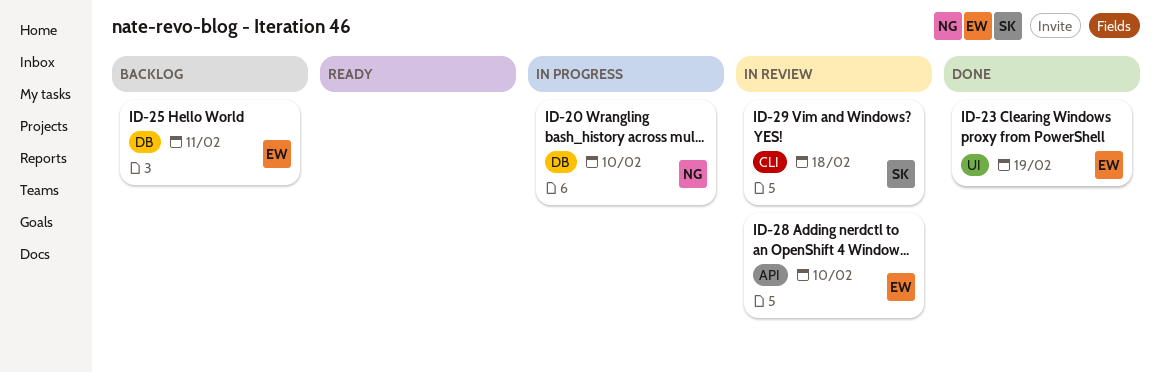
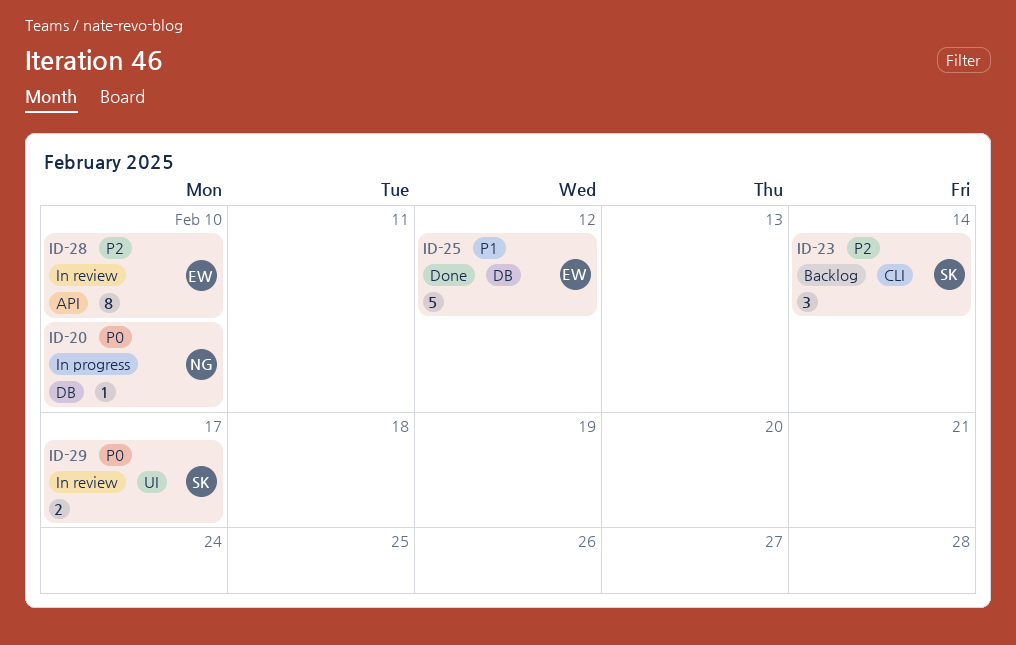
ID-23, status: Done -> Backlog
ID-23, owner: EW -> SK
ID-23, label: UI -> CLI
ID-23, due: Feb 19 -> Feb 14
ID-25, status: Backlog -> Done
ID-25, due: Feb 11 -> Feb 12
ID-29, label: CLI -> UI
ID-29, due: Feb 18 -> Feb 17

